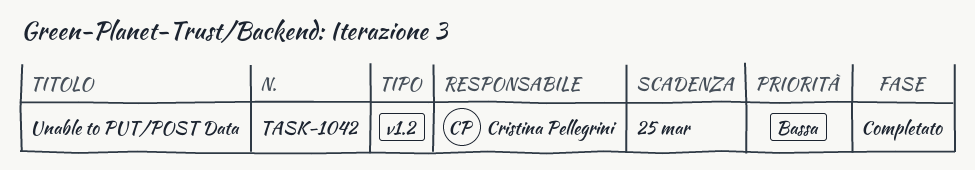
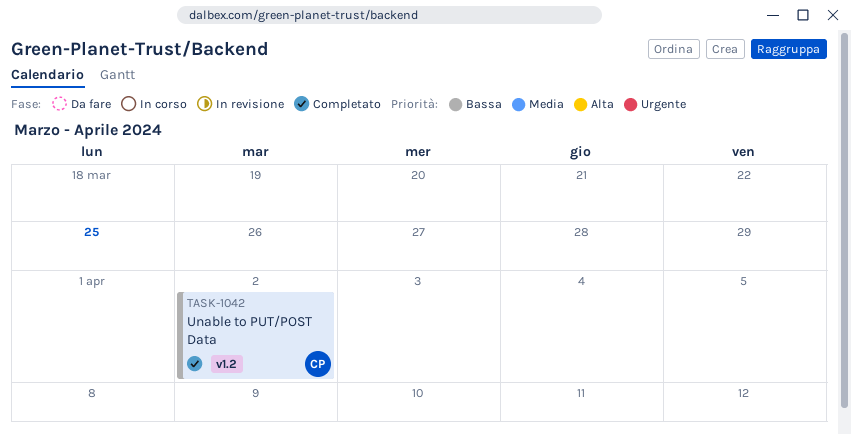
TASK-1042, due: Mar 25 -> Apr 2

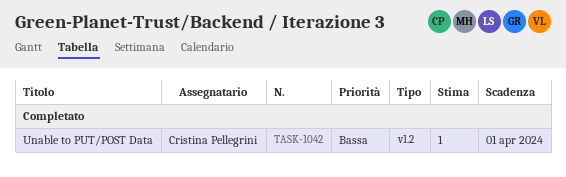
TASK-1042, due: Apr 2 -> Apr 1

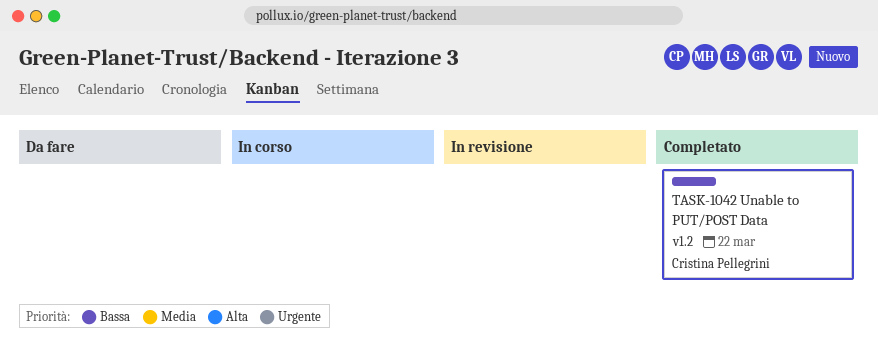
TASK-1042, due: Apr 1 -> Mar 22

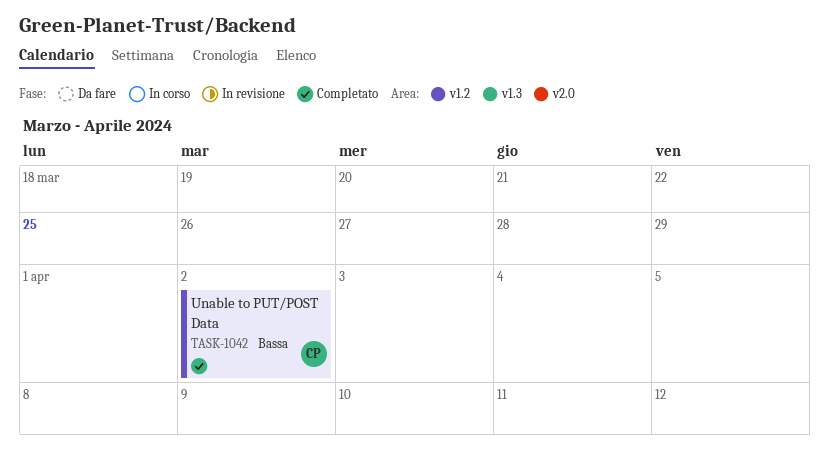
TASK-1042, due: Mar 22 -> Apr 2

